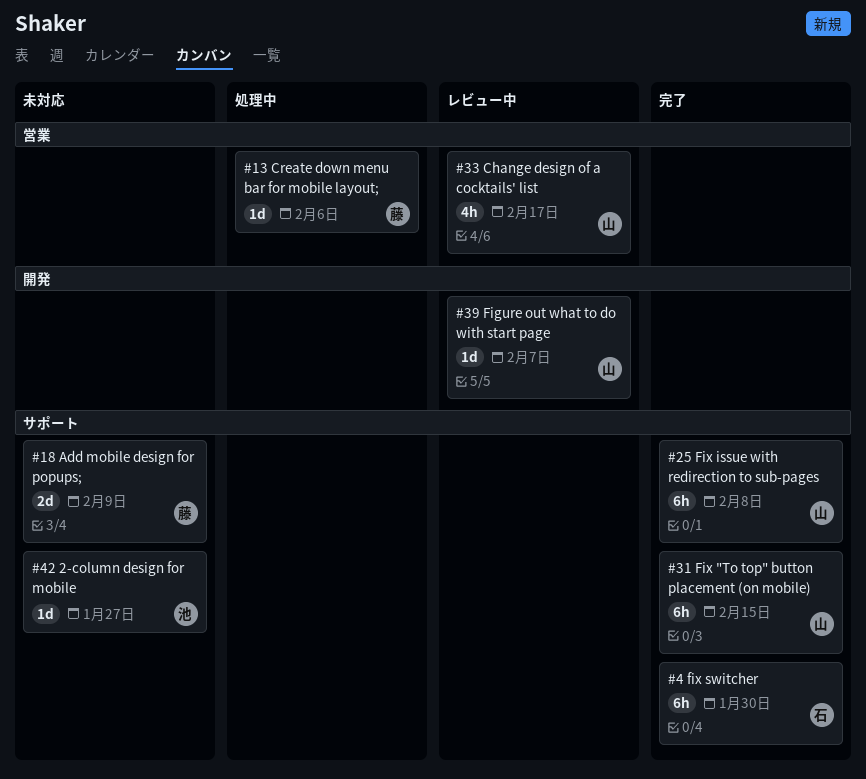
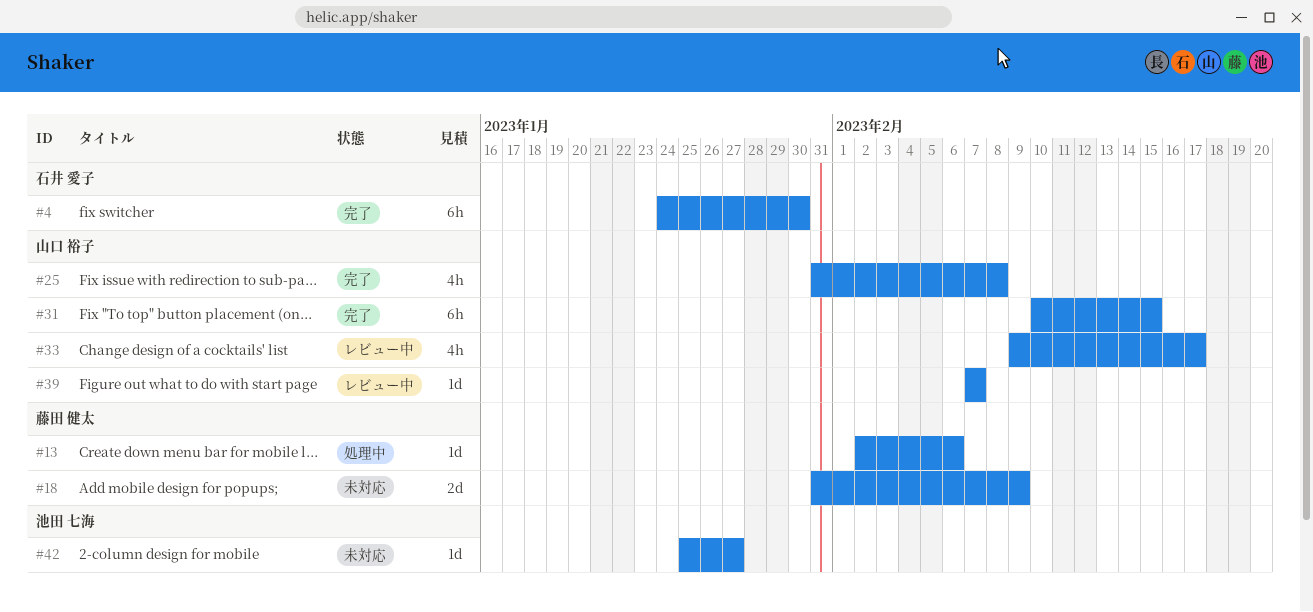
#25, estimate: 6h -> 4h

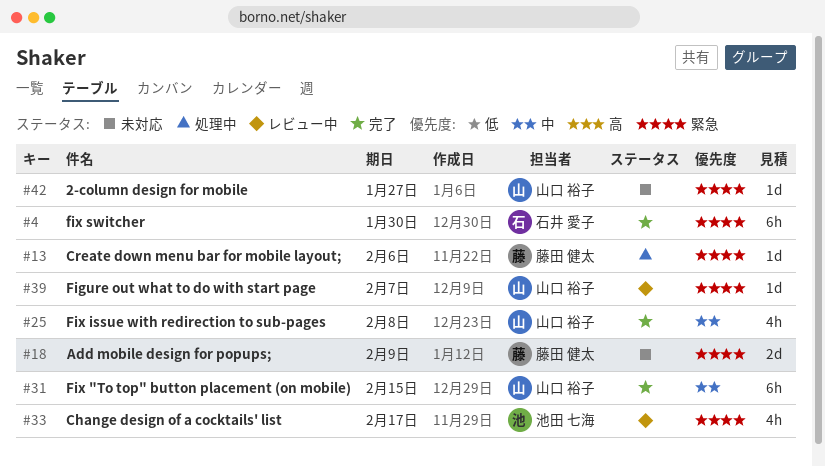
#33, owner: 山口 裕子 -> 池田 七海
#42, owner: 池田 七海 -> 山口 裕子

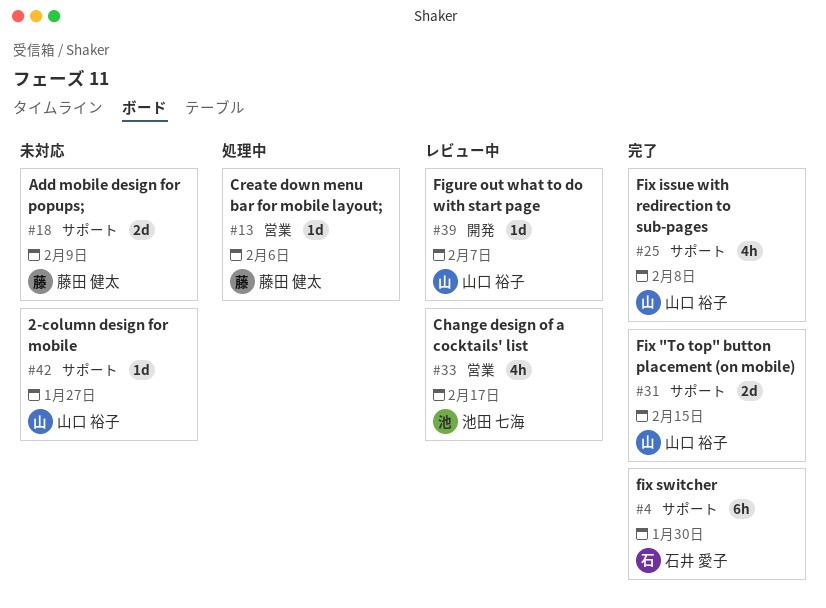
#31, estimate: 6h -> 2d

